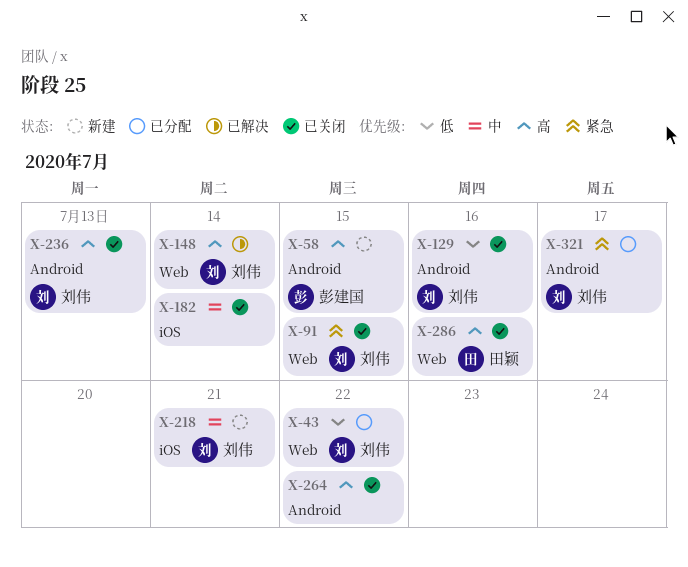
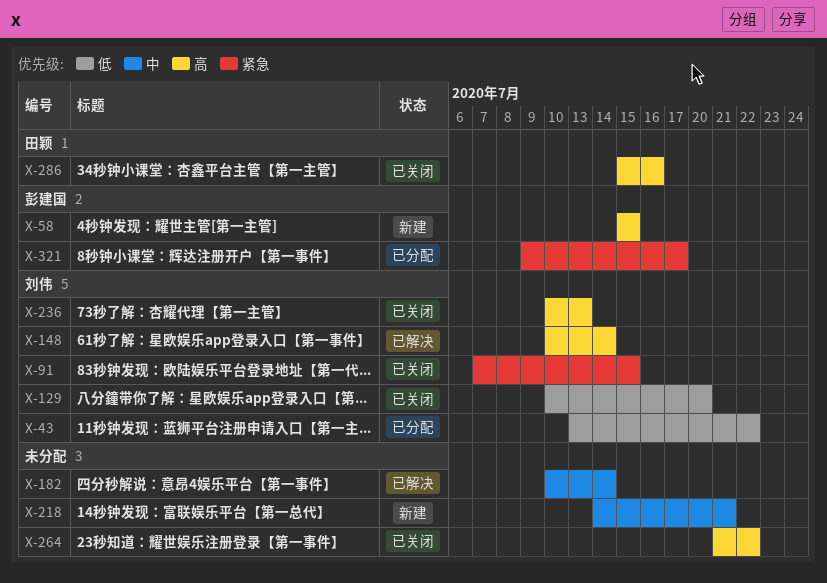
X-129, due: Jul 16 -> Jul 20
X-182, status: 已关闭 -> 已解决
X-218, owner: 刘伟 -> none
X-321, owner: 刘伟 -> 彭建国

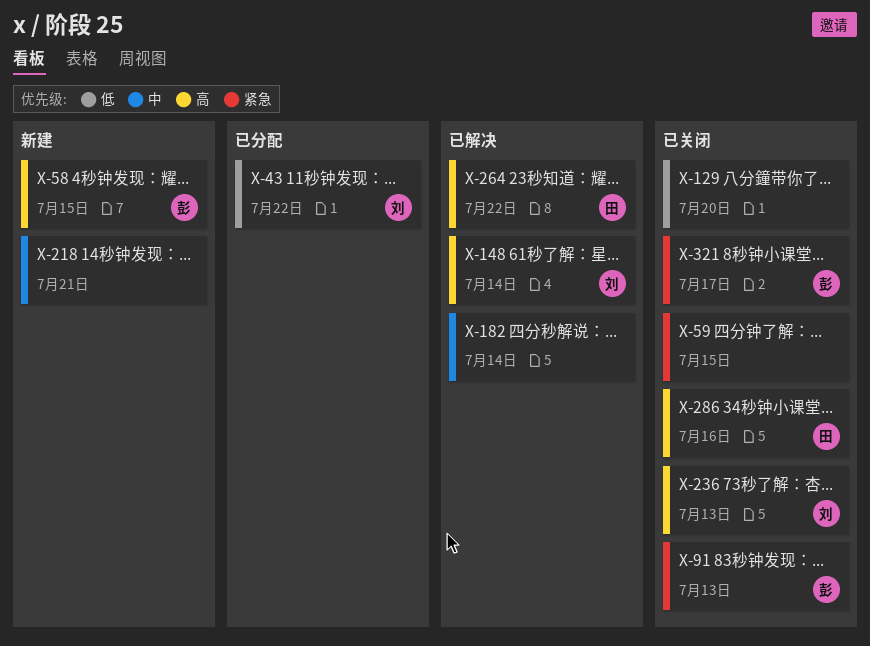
X-59: none -> present
X-91, owner: 刘伟 -> 彭建国
X-91, due: Jul 15 -> Jul 13
X-129, owner: 刘伟 -> none
X-264, status: 已关闭 -> 已解决
X-264, owner: none -> 田颖
X-321, status: 已分配 -> 已关闭

